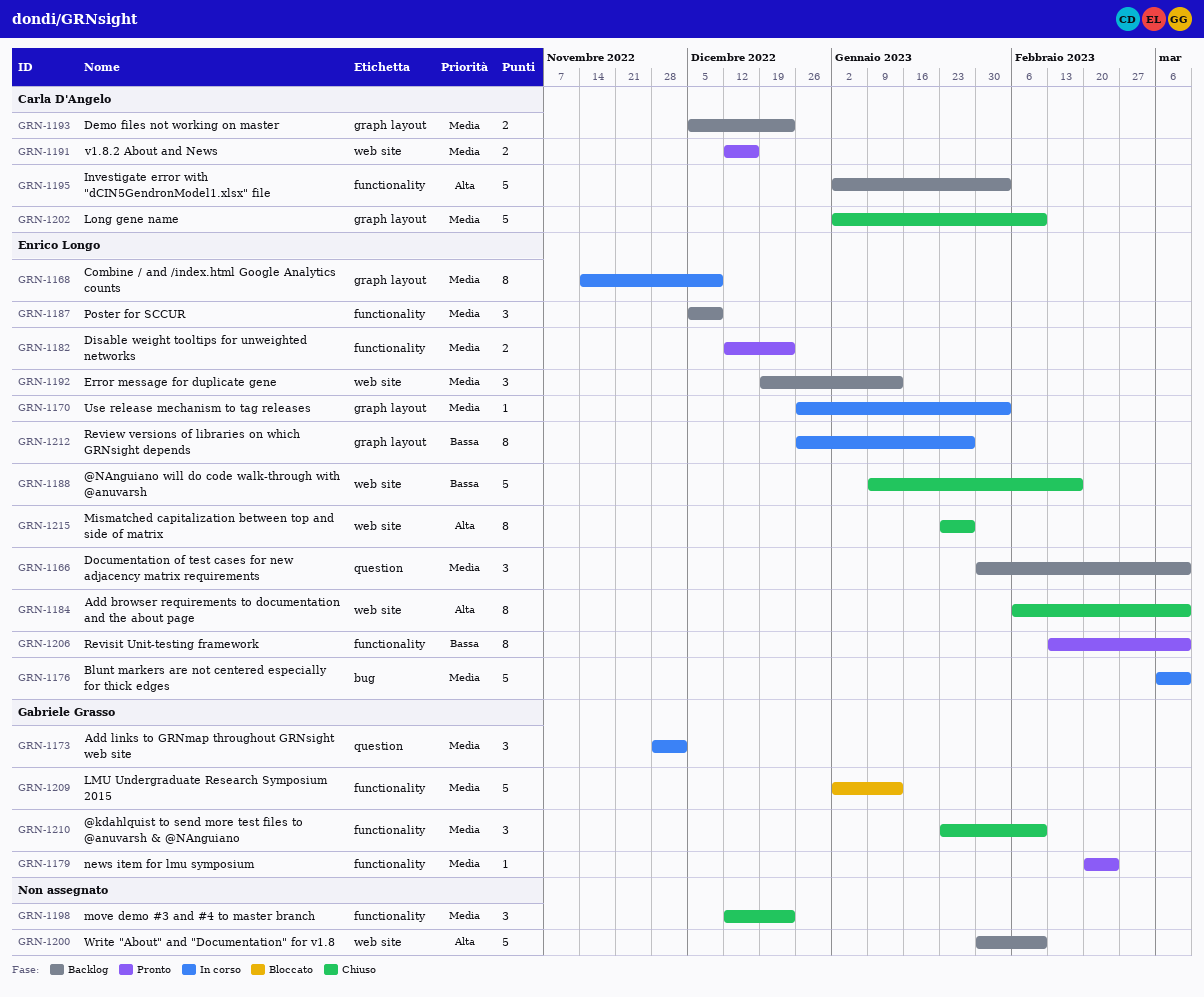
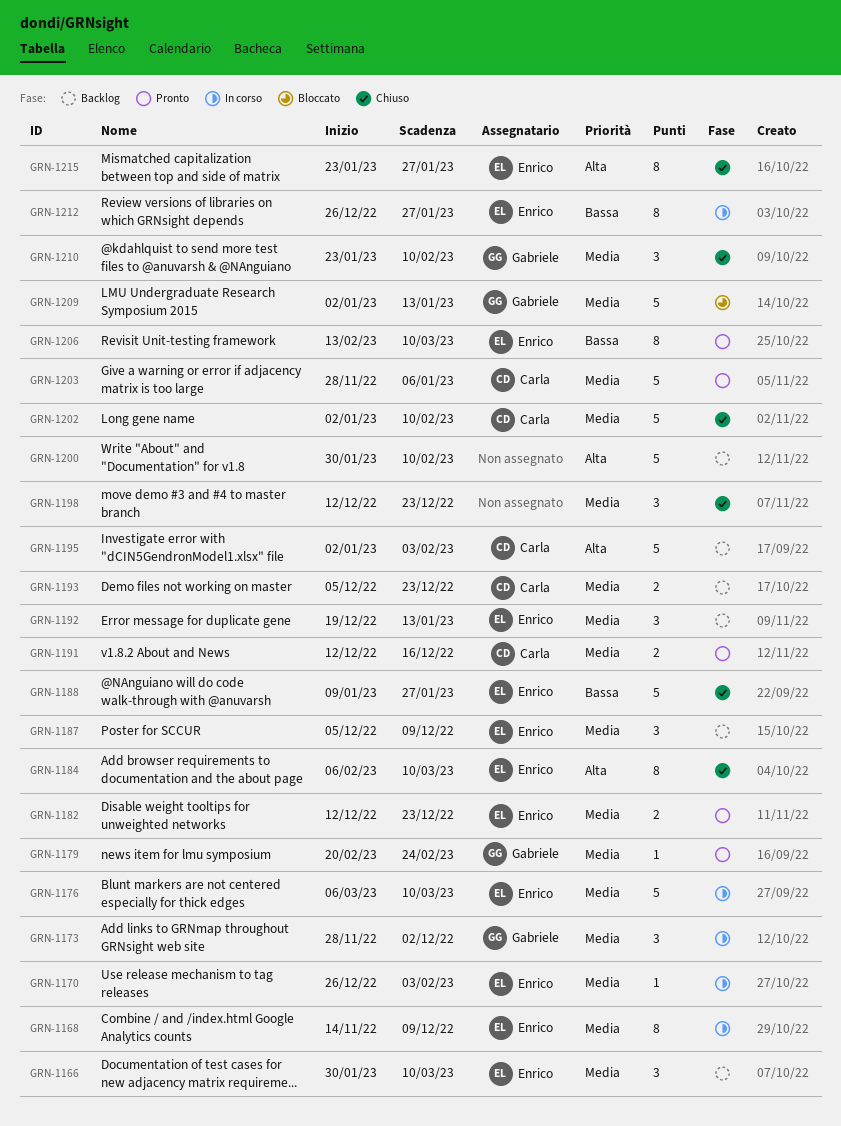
GRN-1188, due: Feb 17 -> Jan 27
GRN-1203: none -> present

